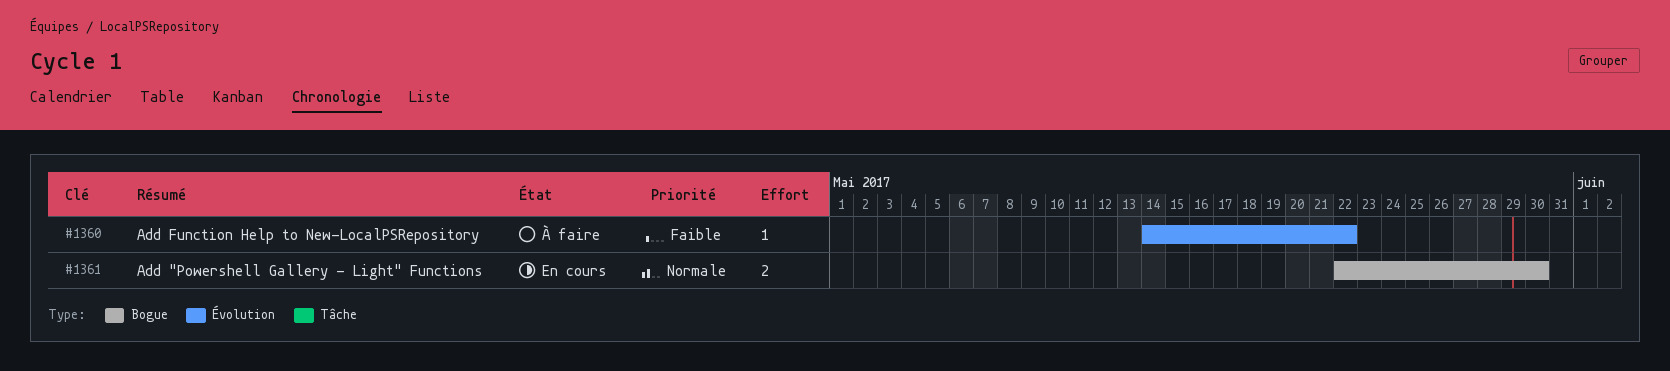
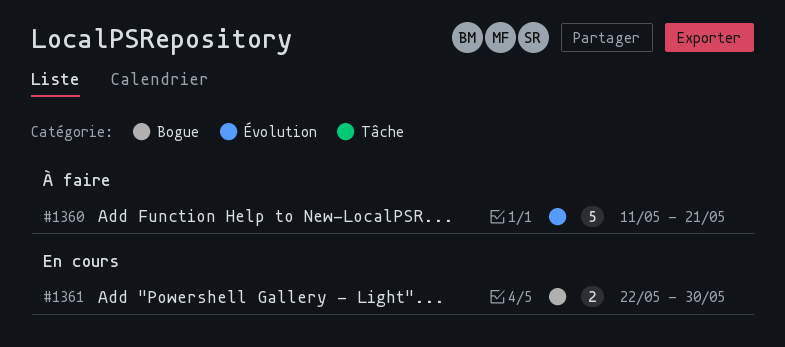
#1360, estimate: 1 -> 5
#1360, start: May 14 -> May 11
#1360, due: May 22 -> May 21

